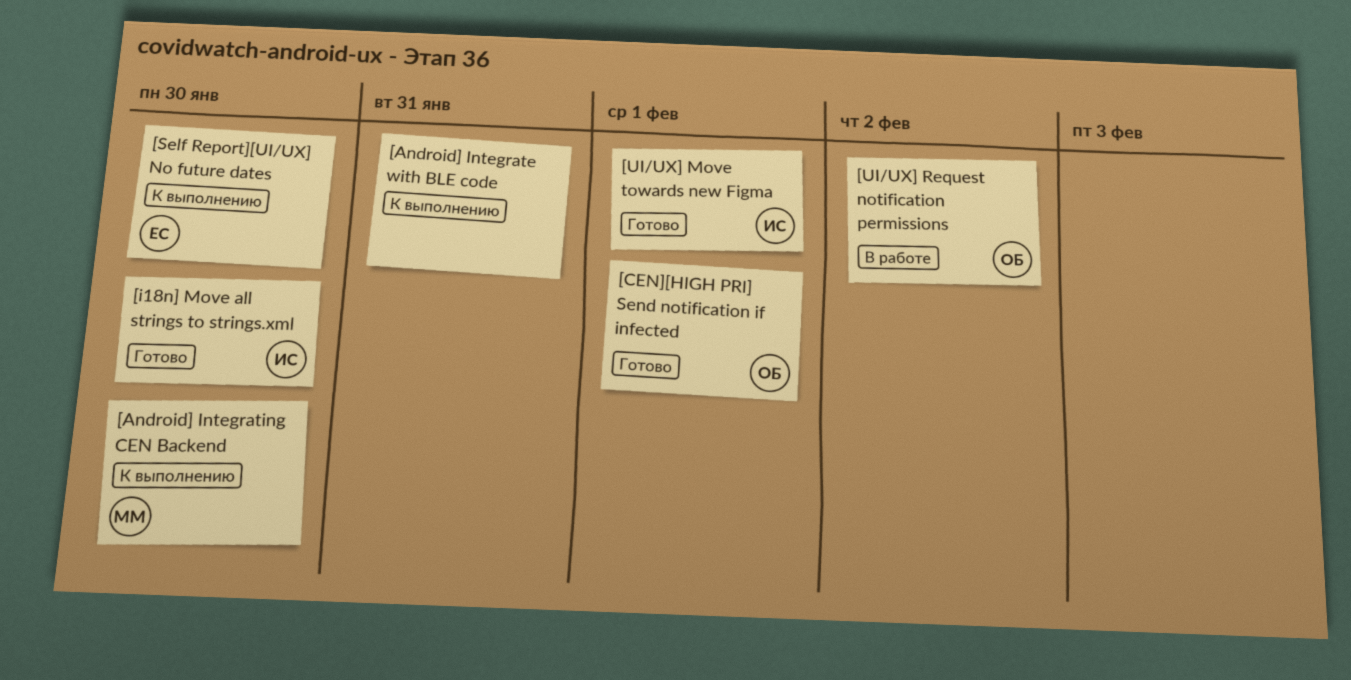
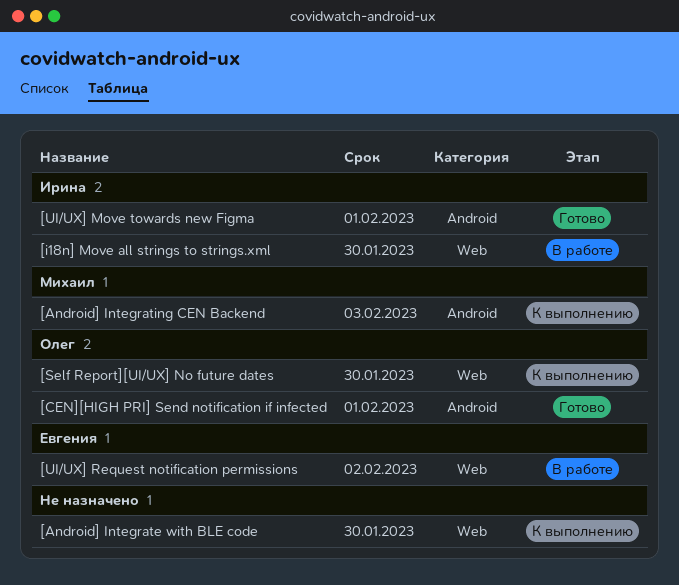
[Android] Integrate with BLE code, due: Jan 31 -> Jan 30
[Android] Integrating CEN Backend, due: Jan 30 -> Feb 3
[i18n] Move all strings to strings.xml, status: Готово -> В работе
[Self Report][UI/UX] No future dates, owner: Евгения -> Олег
[UI/UX] Request notification permissions, owner: Олег -> Евгения

